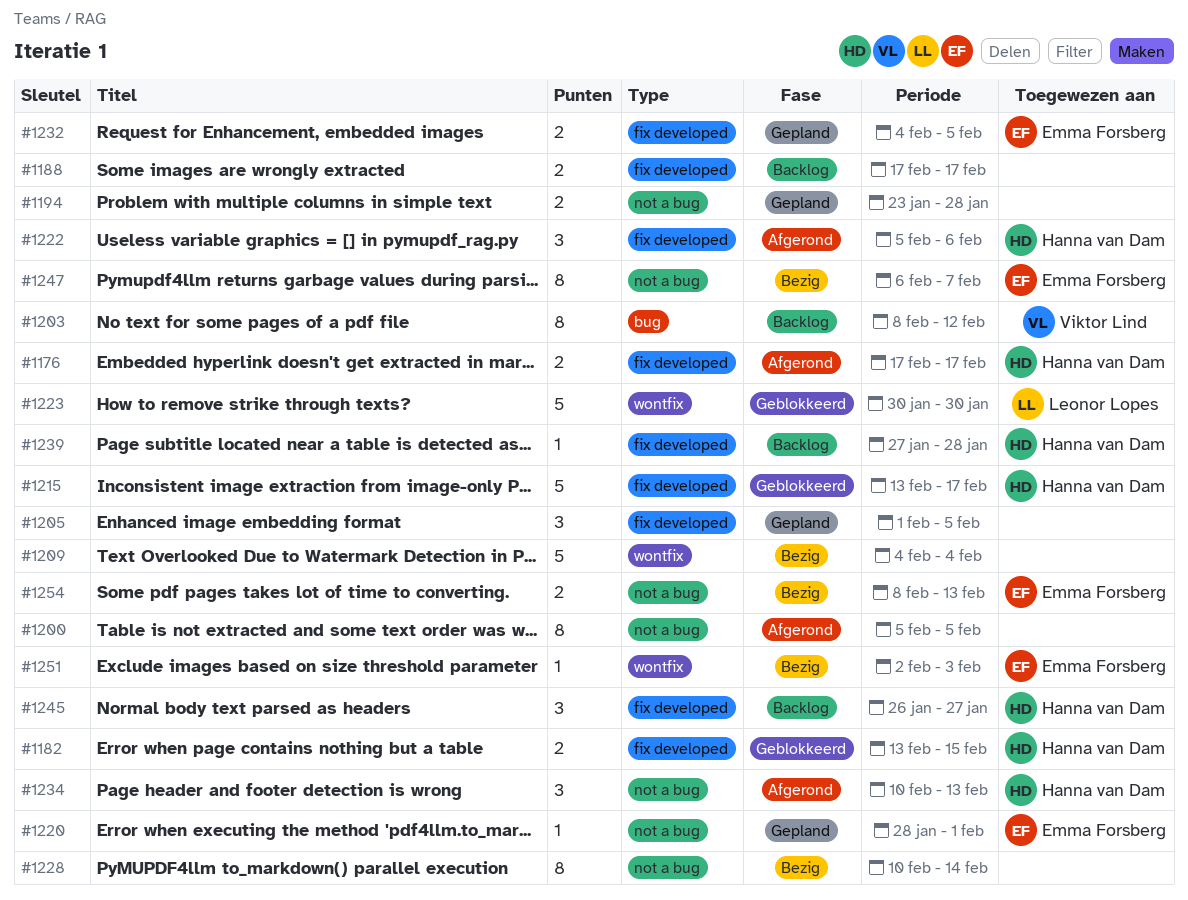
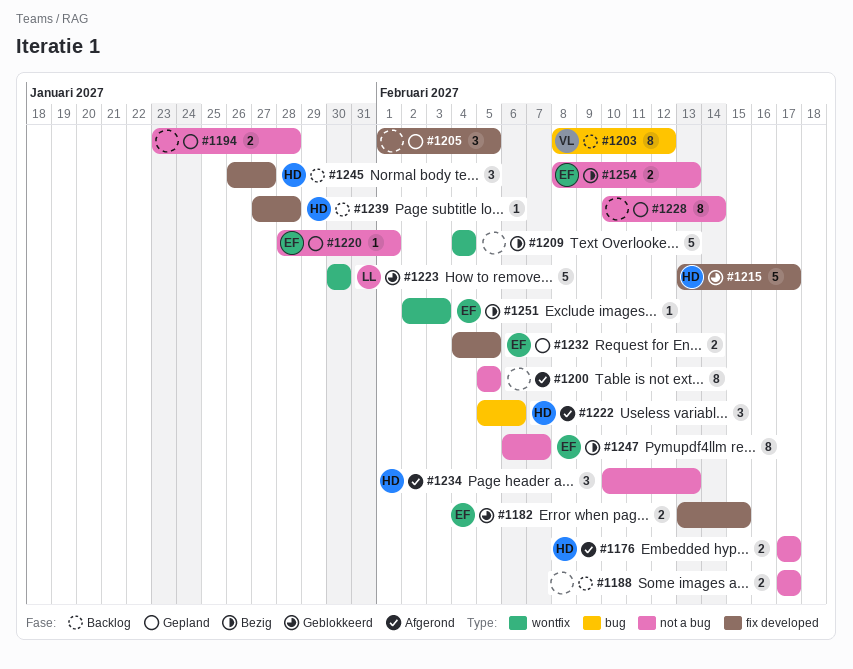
#1176, label: fix developed -> not a bug
#1182, owner: Hanna van Dam -> Emma Forsberg
#1188, label: fix developed -> not a bug
#1222, label: fix developed -> bug
#1228, status: Bezig -> Gepland

